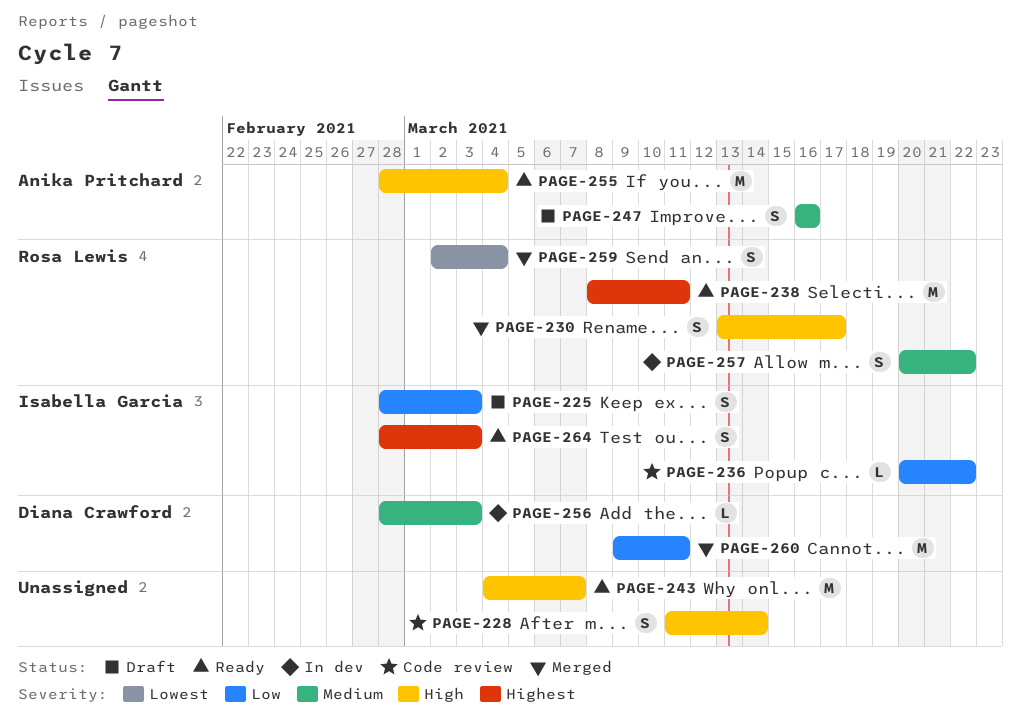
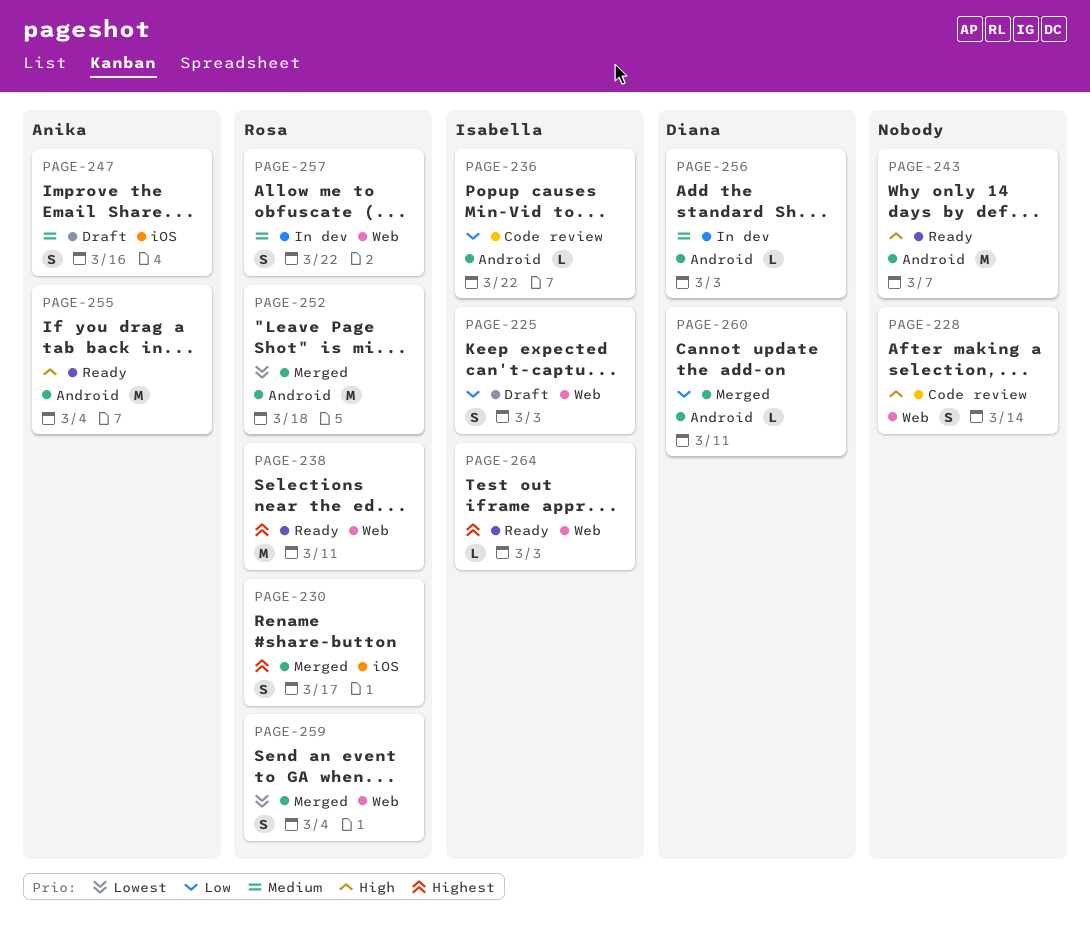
PAGE-230, priority: High -> Highest
PAGE-252: none -> present
PAGE-260, estimate: M -> L
PAGE-264, estimate: S -> L

